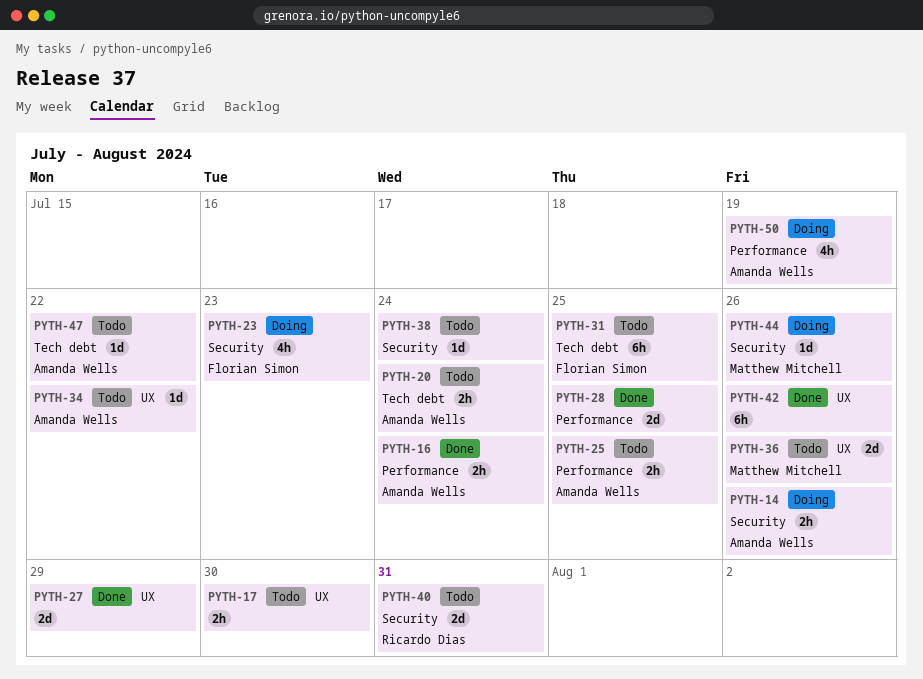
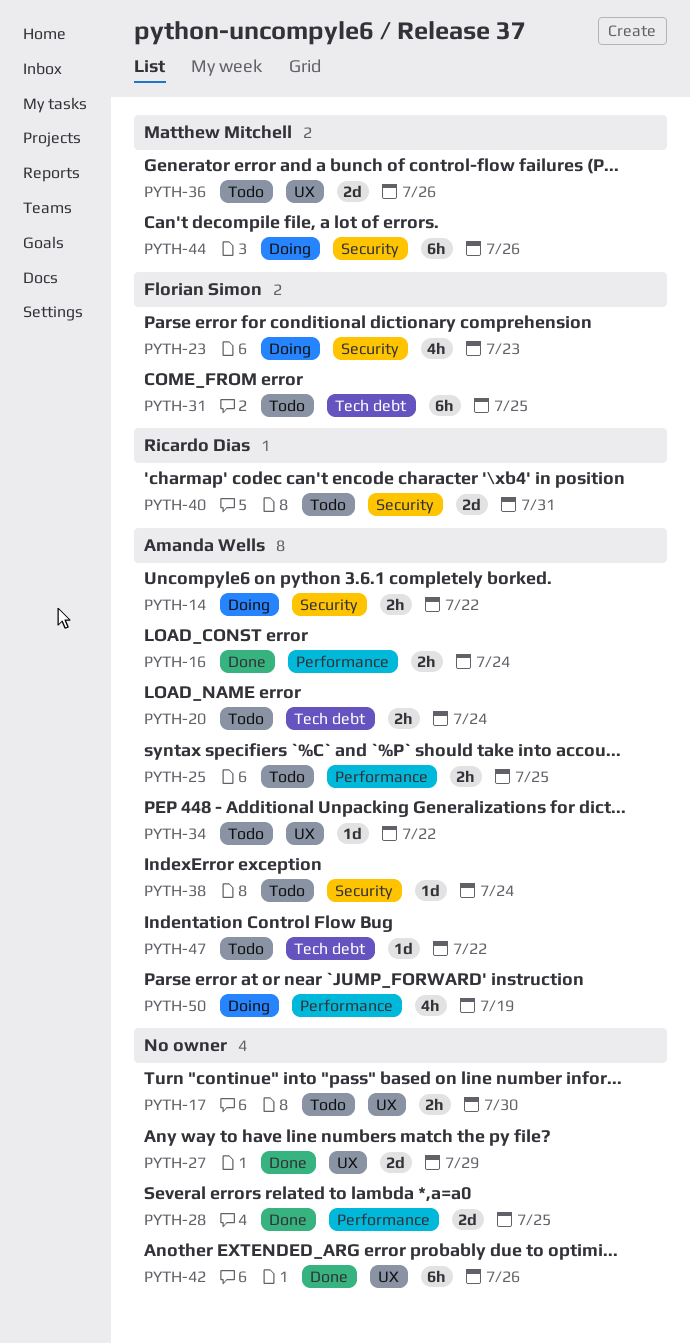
PYTH-14, due: Jul 26 -> Jul 22
PYTH-38, owner: none -> Amanda Wells
PYTH-44, estimate: 1d -> 6h

